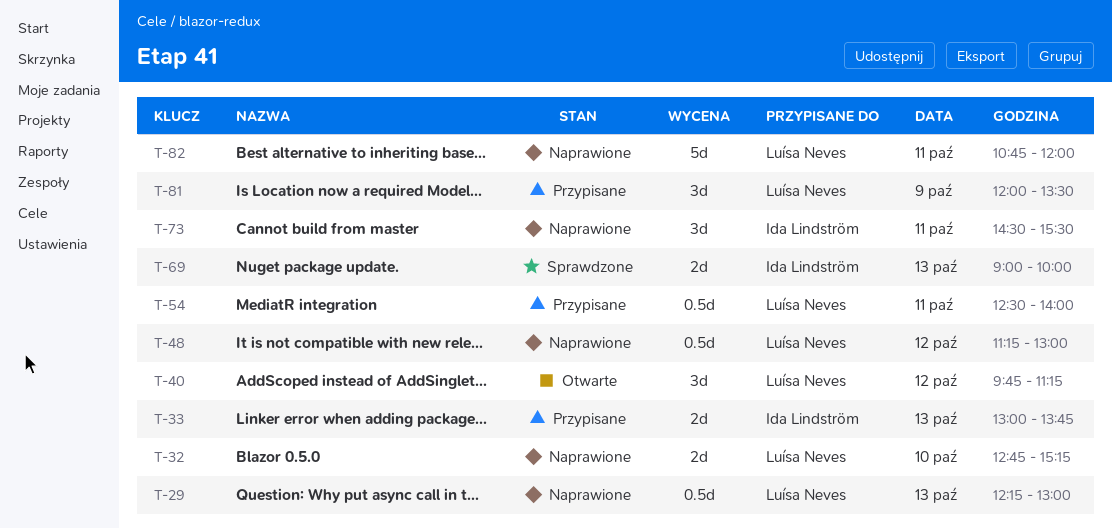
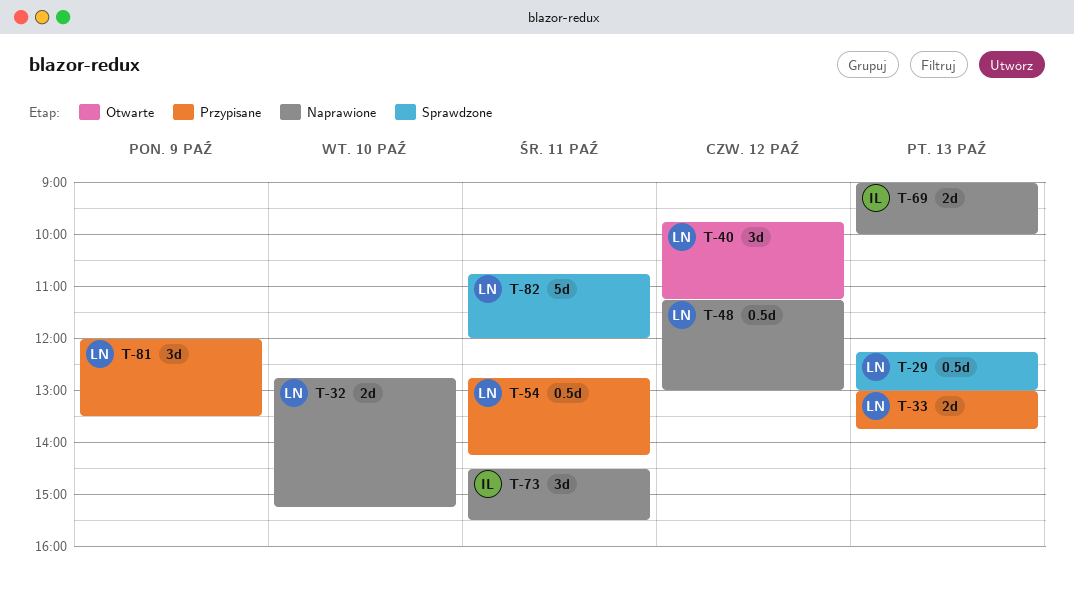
T-29, status: Naprawione -> Sprawdzone
T-33, owner: Ida Lindström -> Luísa Neves
T-54, begins: 12:30 -> 12:45
T-54, ends: 14:00 -> 14:15
T-69, status: Sprawdzone -> Naprawione
T-82, status: Naprawione -> Sprawdzone

